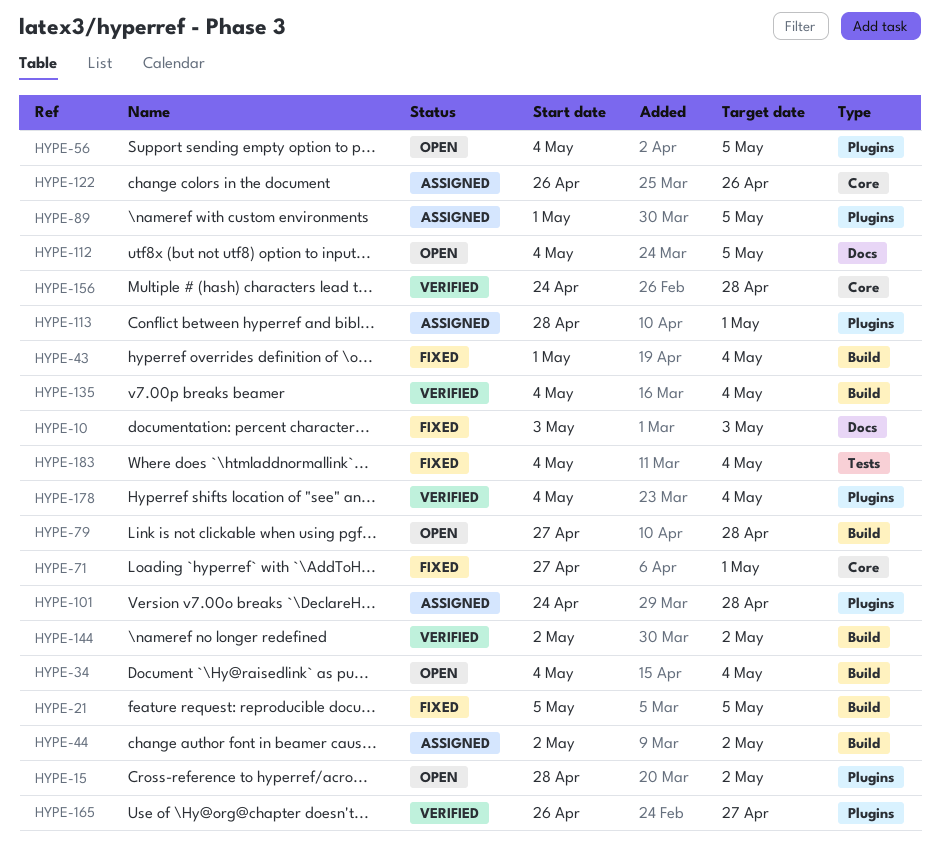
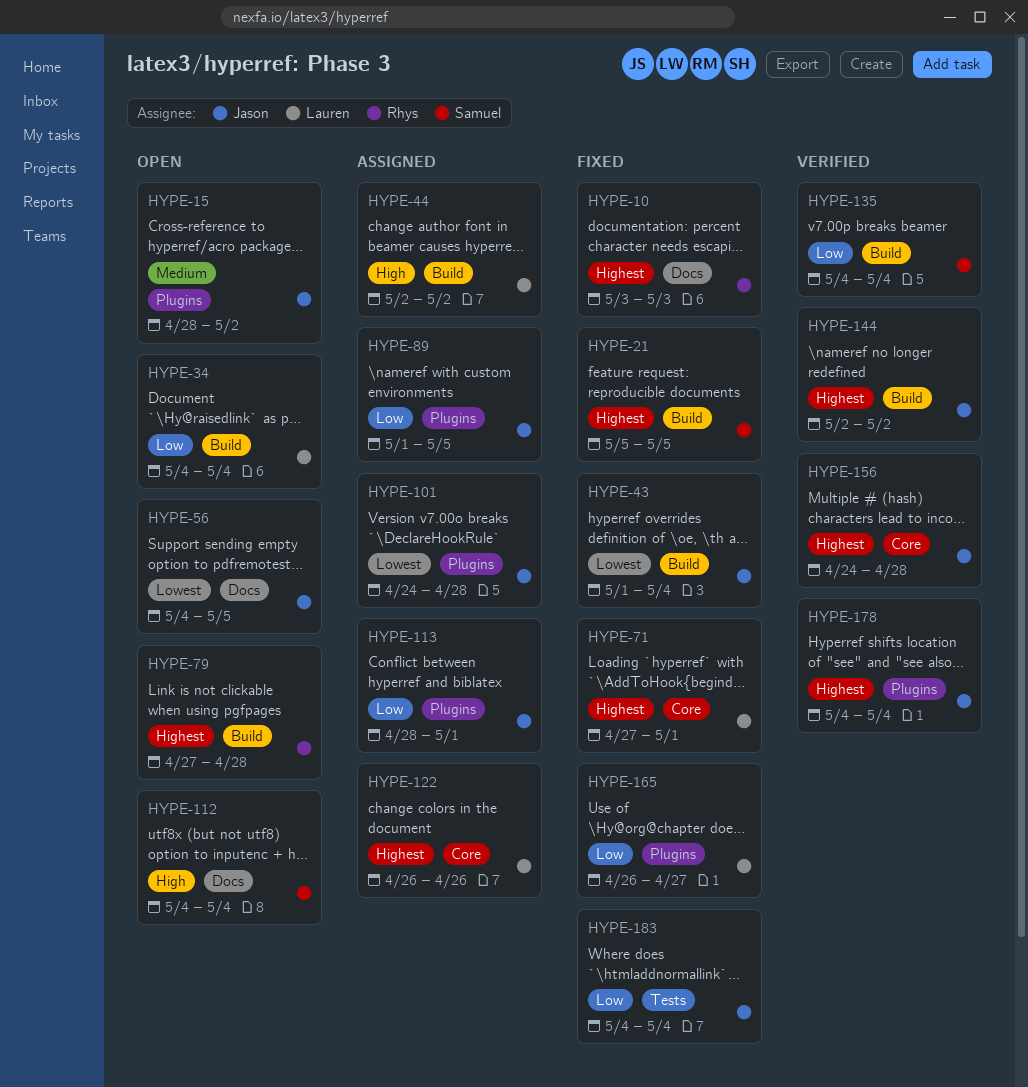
HYPE-56, label: Plugins -> Docs
HYPE-112, due: May 5 -> May 4
HYPE-165, status: Verified -> Fixed

